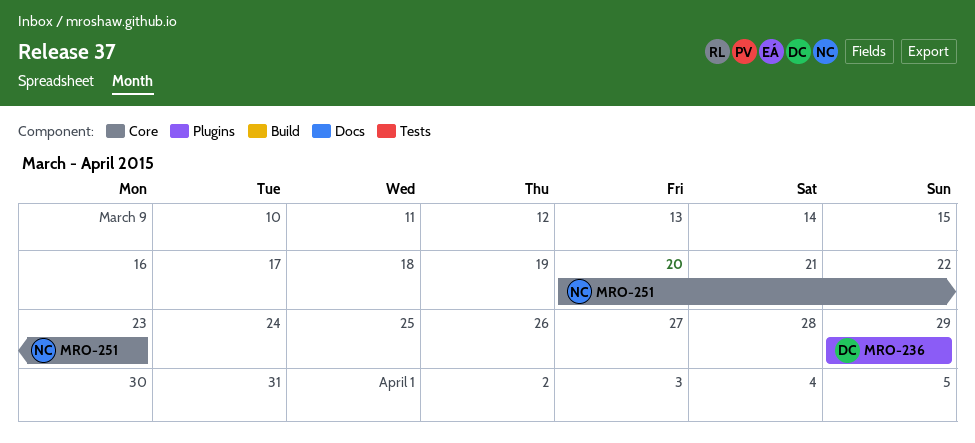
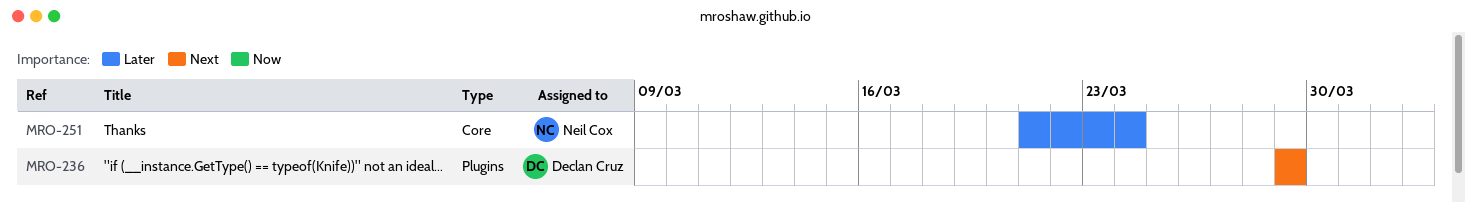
MRO-251, start: Mar 20 -> Mar 21
MRO-251, due: Mar 23 -> Mar 24

